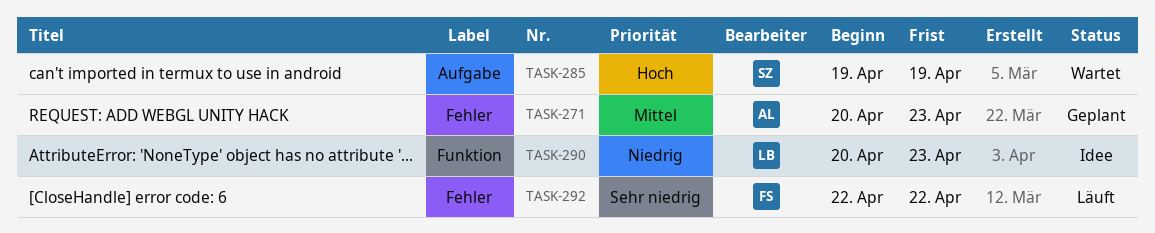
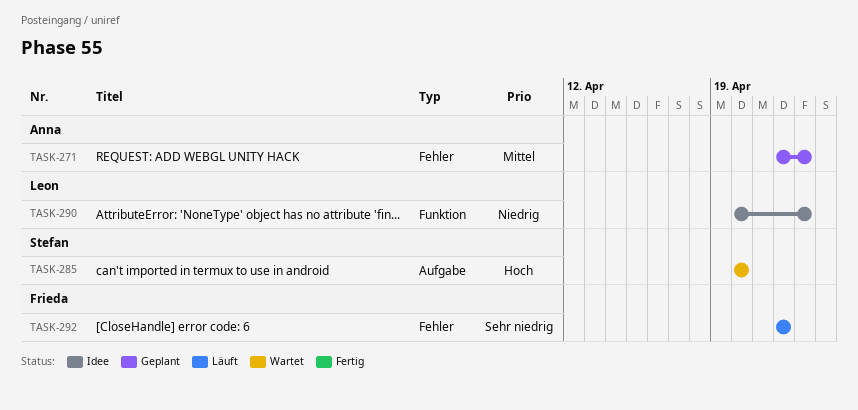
TASK-271, start: Apr 20 -> Apr 22
TASK-285, start: Apr 19 -> Apr 20
TASK-285, due: Apr 19 -> Apr 20

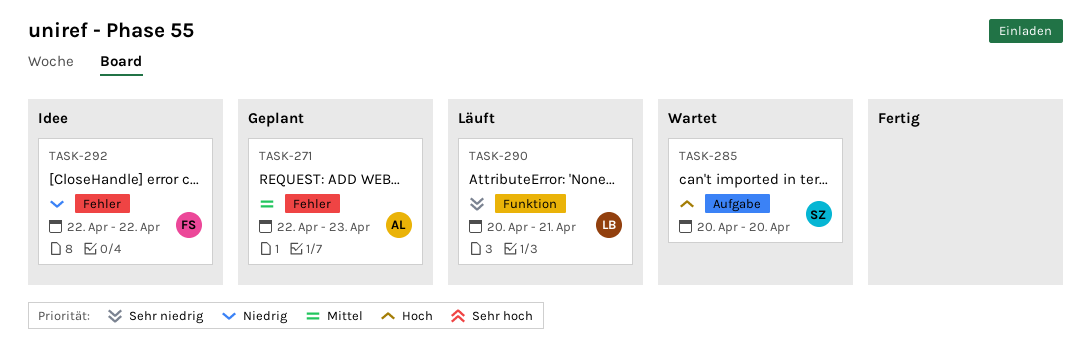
TASK-290, status: Idee -> Läuft
TASK-290, priority: Niedrig -> Sehr niedrig
TASK-290, due: Apr 23 -> Apr 21
TASK-292, status: Läuft -> Idee
TASK-292, priority: Sehr niedrig -> Niedrig

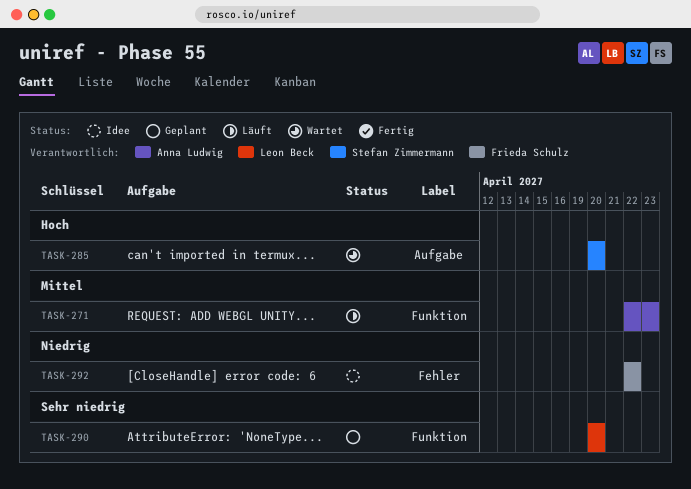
TASK-271, status: Geplant -> Läuft
TASK-271, label: Fehler -> Funktion
TASK-290, status: Läuft -> Geplant
TASK-290, due: Apr 21 -> Apr 20

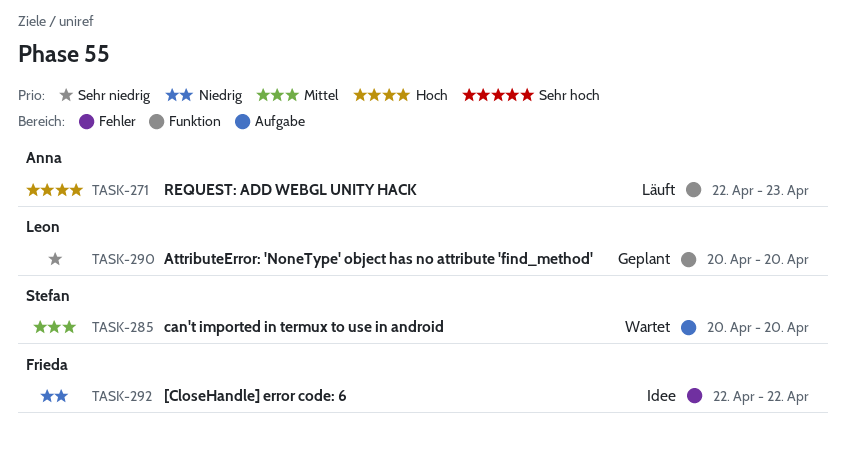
TASK-271, priority: Mittel -> Hoch
TASK-285, priority: Hoch -> Mittel

